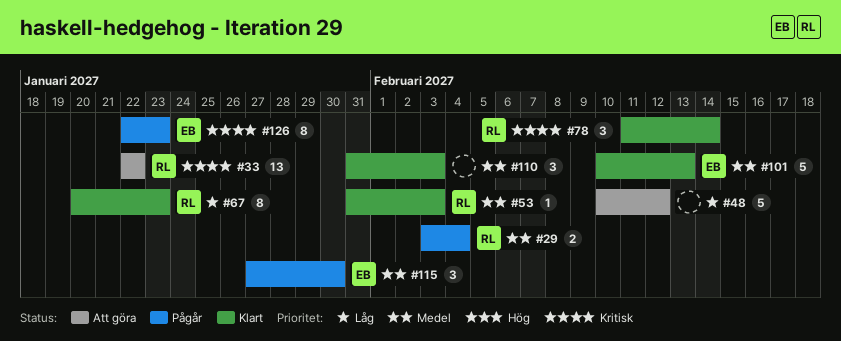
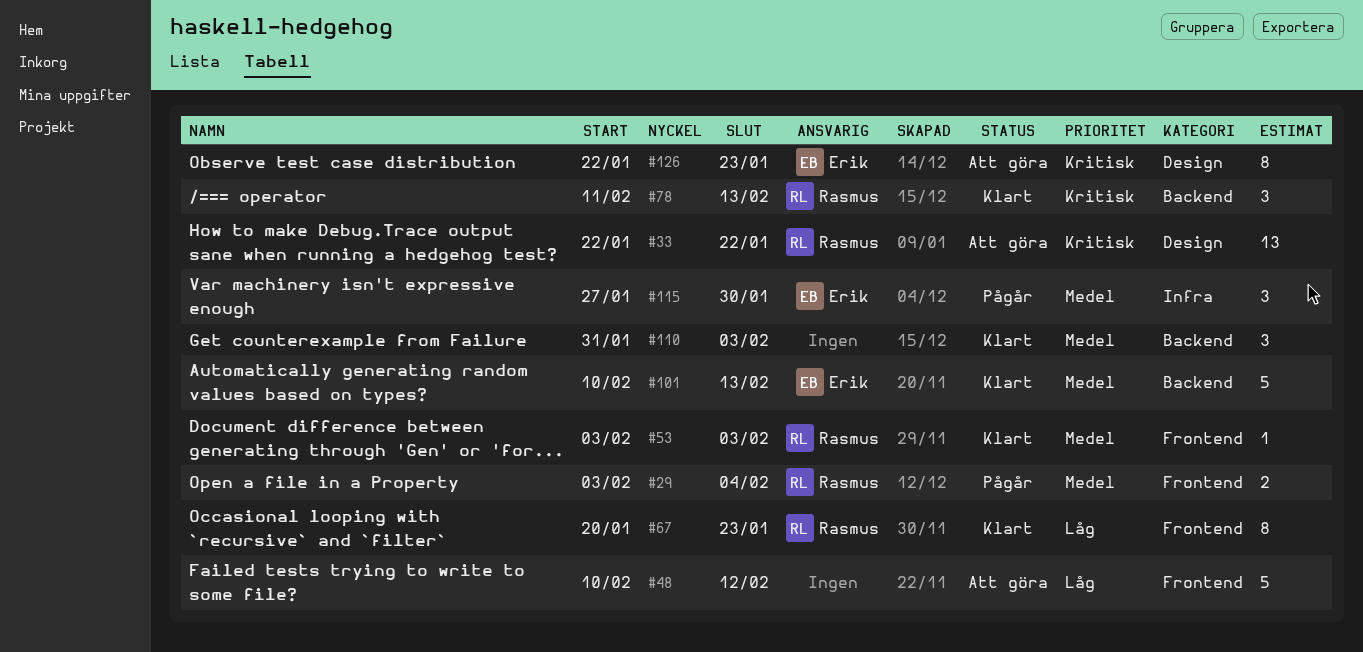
#53, start: Jan 31 -> Feb 3
#78, due: Feb 14 -> Feb 13
#126, status: Pågår -> Att göra

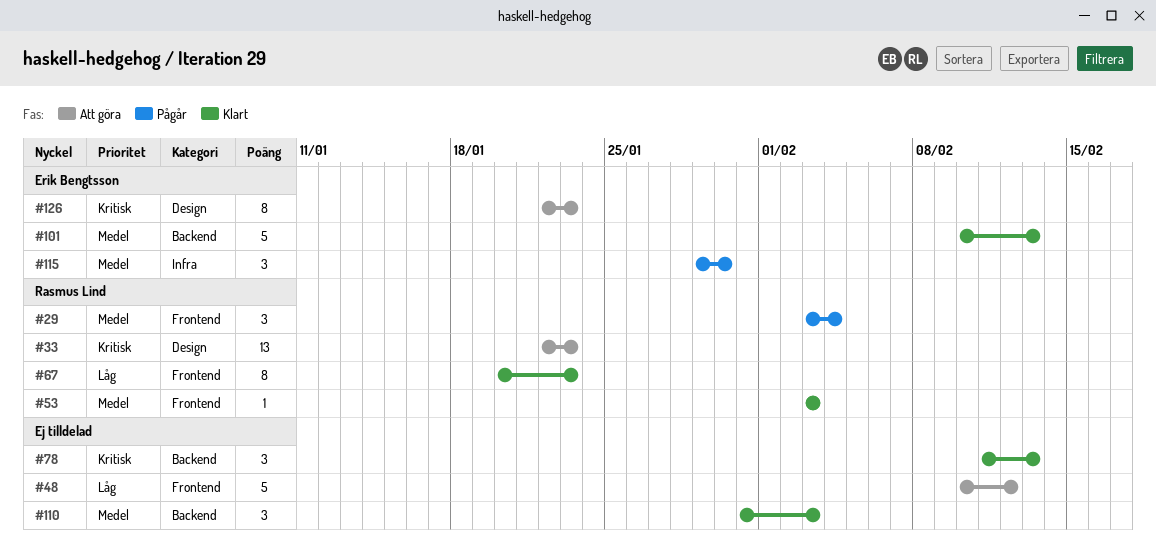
#29, estimate: 2 -> 3
#33, due: Jan 22 -> Jan 23
#78, owner: Rasmus Lind -> none
#115, start: Jan 27 -> Jan 29

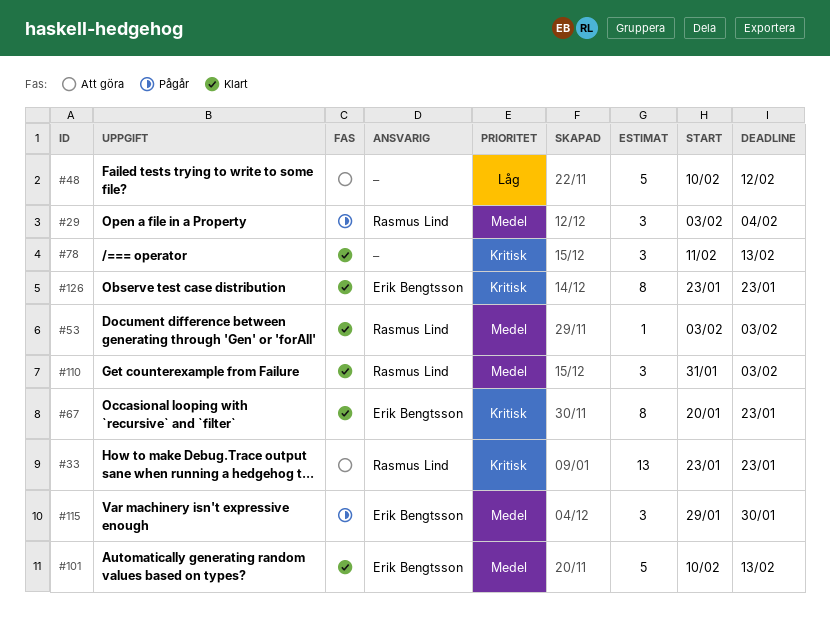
#33, start: Jan 22 -> Jan 23
#67, owner: Rasmus Lind -> Erik Bengtsson
#67, priority: Låg -> Kritisk
#110, owner: none -> Rasmus Lind
#126, status: Att göra -> Klart
#126, start: Jan 22 -> Jan 23

